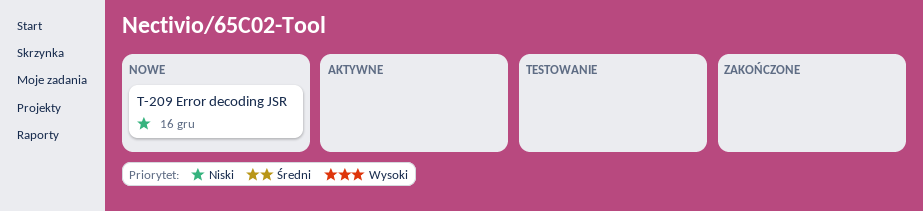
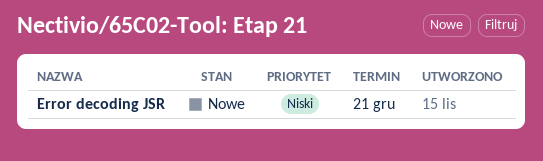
Error decoding JSR, due: Dec 16 -> Dec 21

